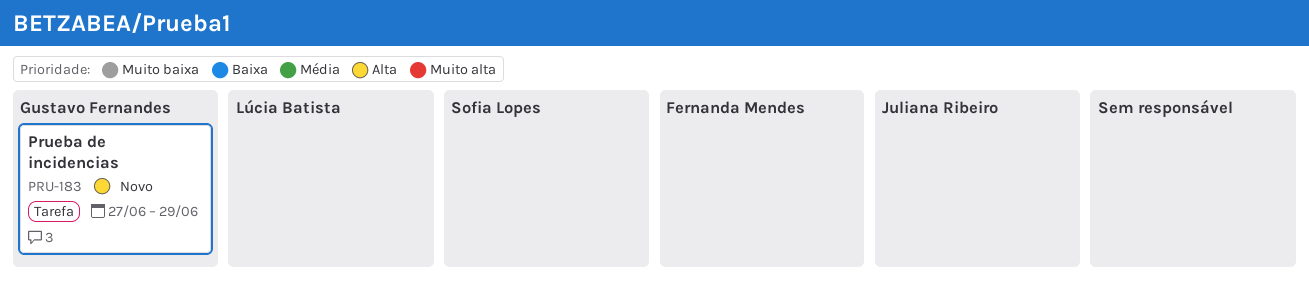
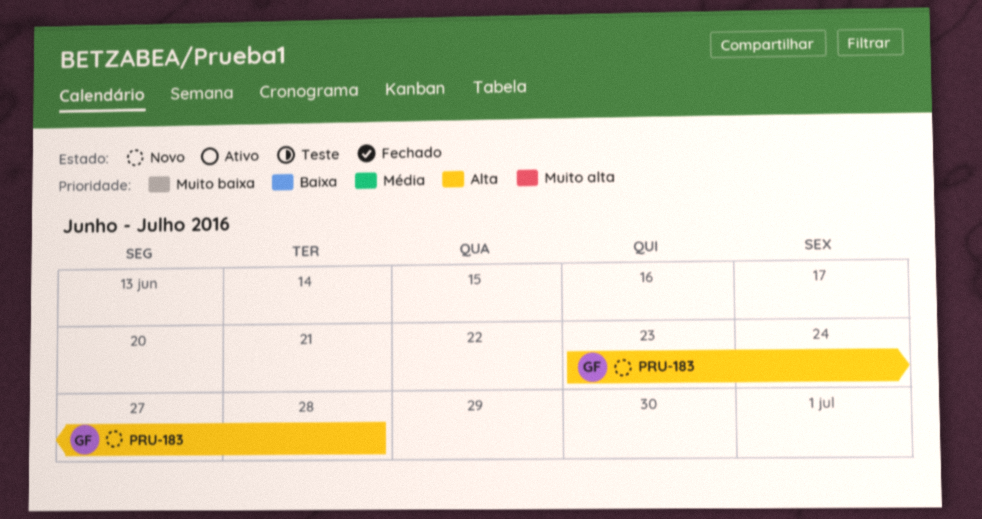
PRU-183, start: Jun 27 -> Jun 23
PRU-183, due: Jun 29 -> Jun 28

